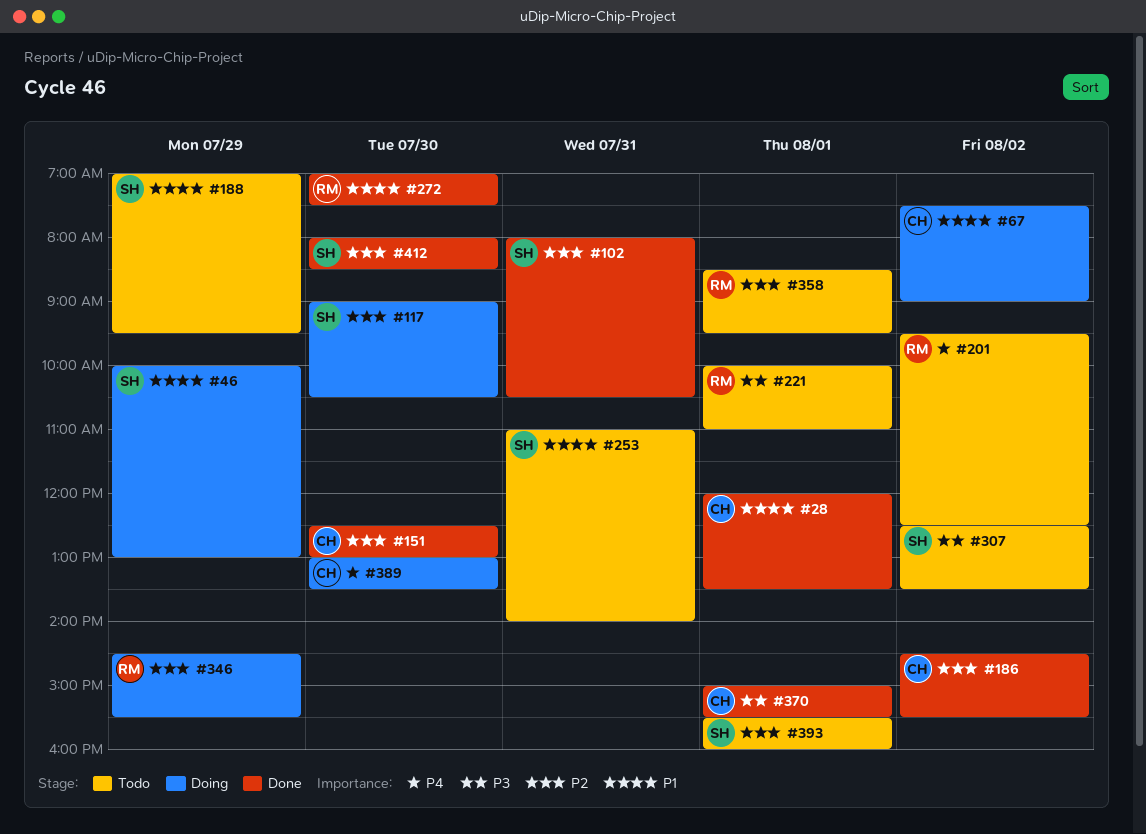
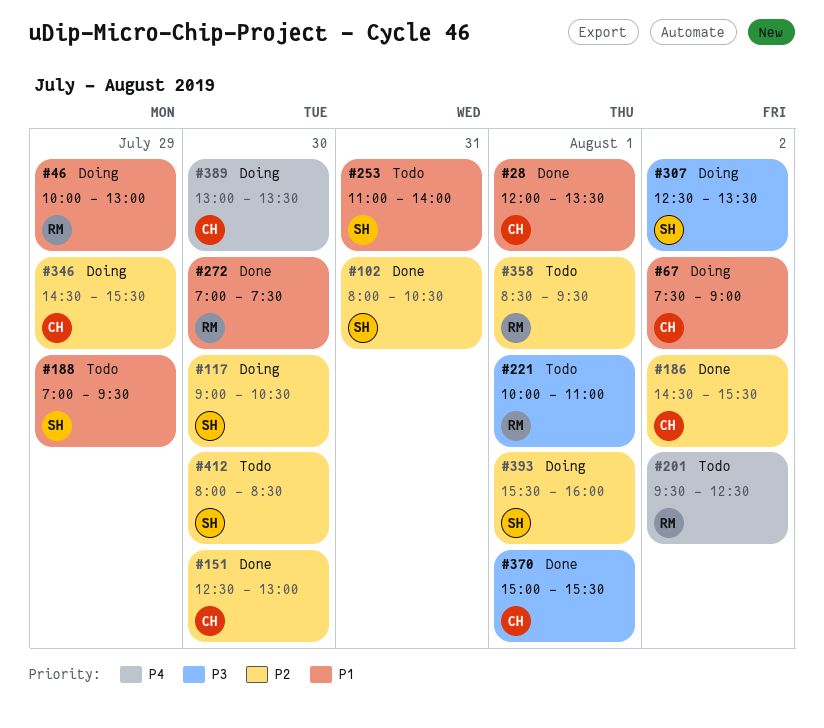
#46, owner: SH -> RM
#307, status: Todo -> Doing
#346, owner: RM -> CH
#393, status: Todo -> Doing
#412, status: Done -> Todo

